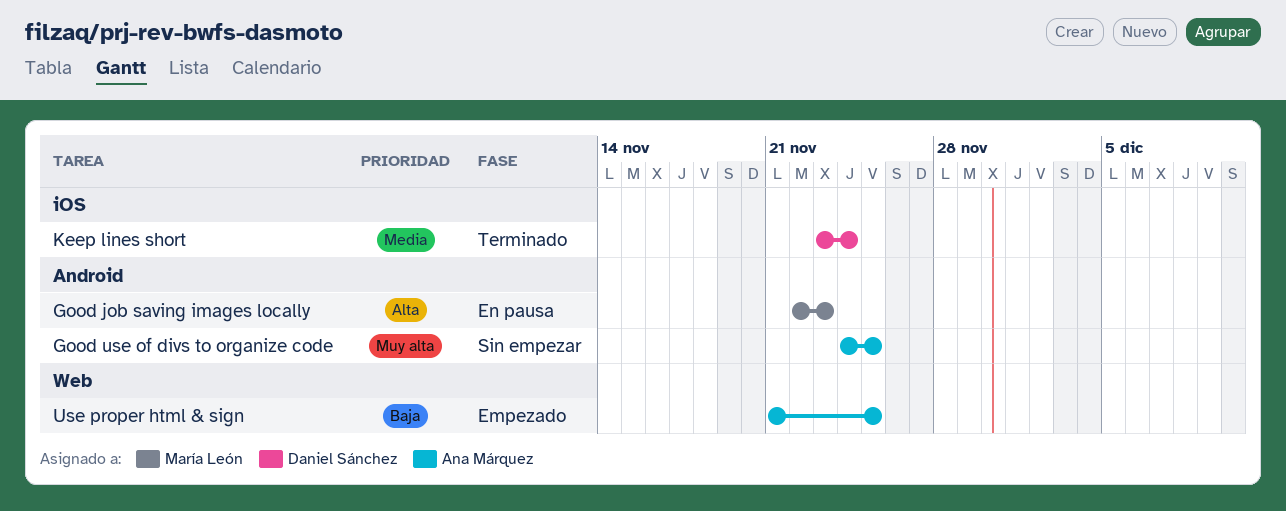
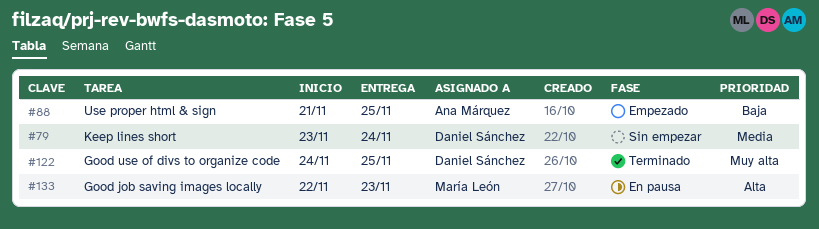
Good use of divs to organize code, status: Sin empezar -> Terminado
Good use of divs to organize code, owner: Ana Márquez -> Daniel Sánchez
Keep lines short, status: Terminado -> Sin empezar

